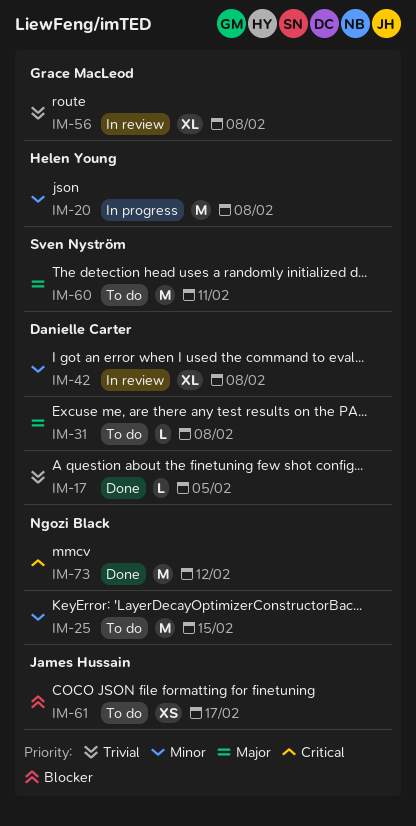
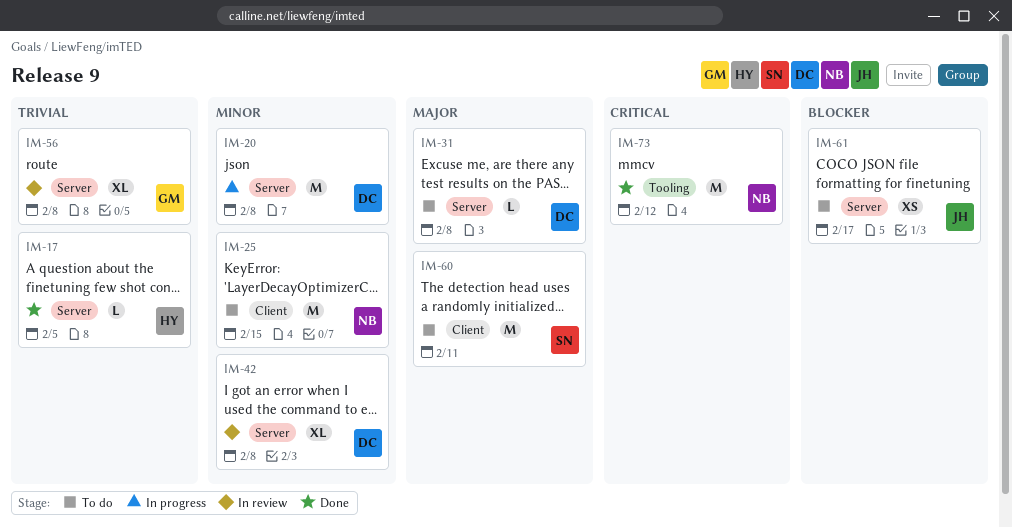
IM-17, owner: Danielle Carter -> Helen Young
IM-20, owner: Helen Young -> Danielle Carter

